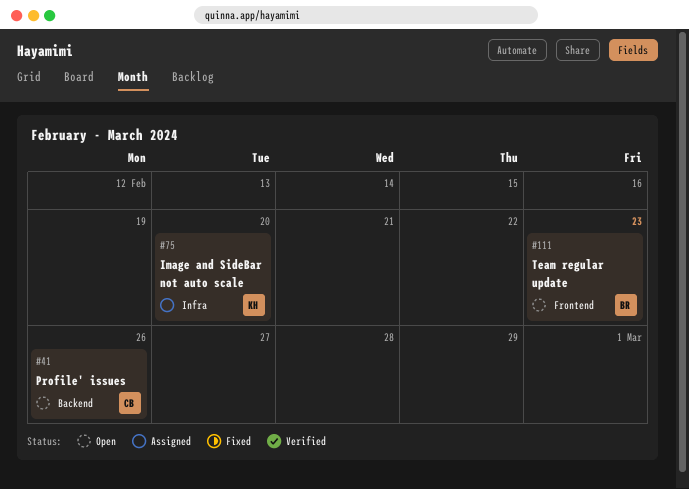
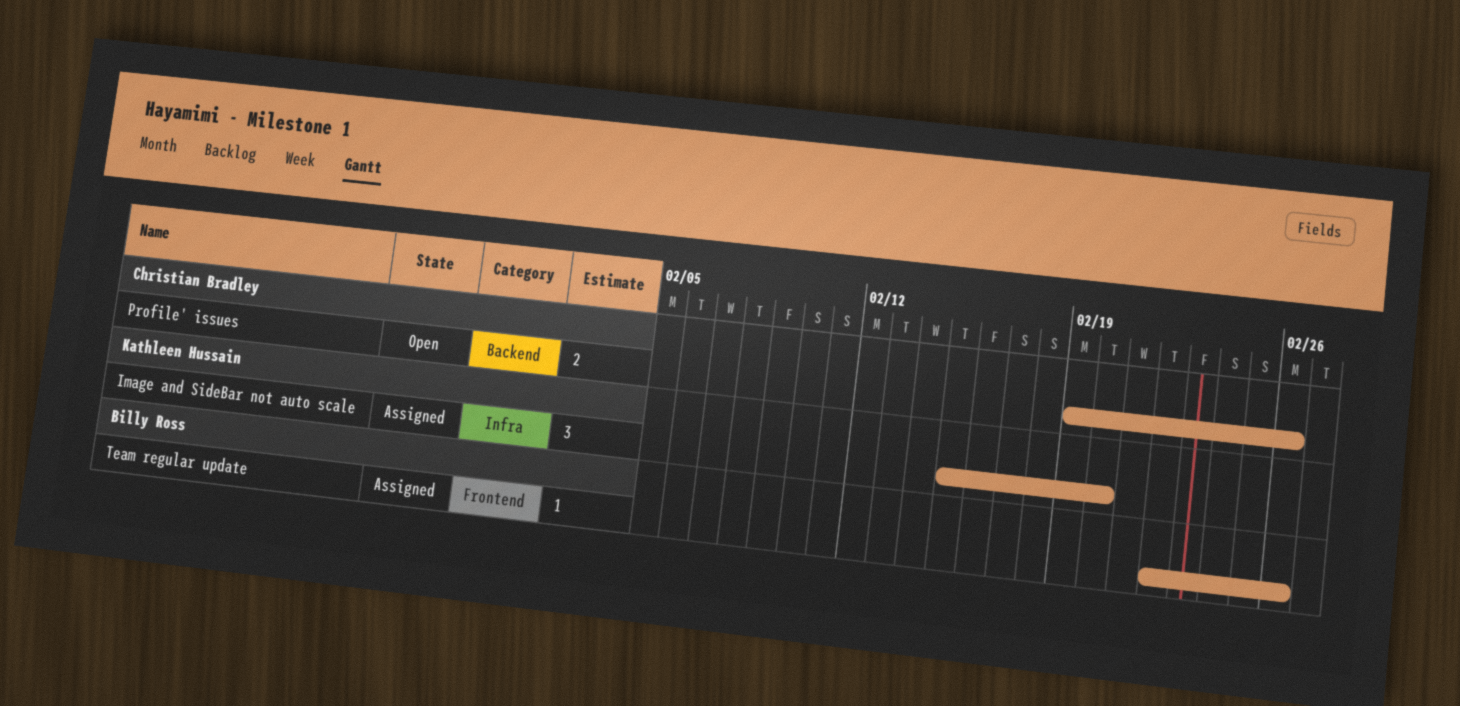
Team regular update, status: Open -> Assigned
Team regular update, due: Feb 23 -> Feb 26

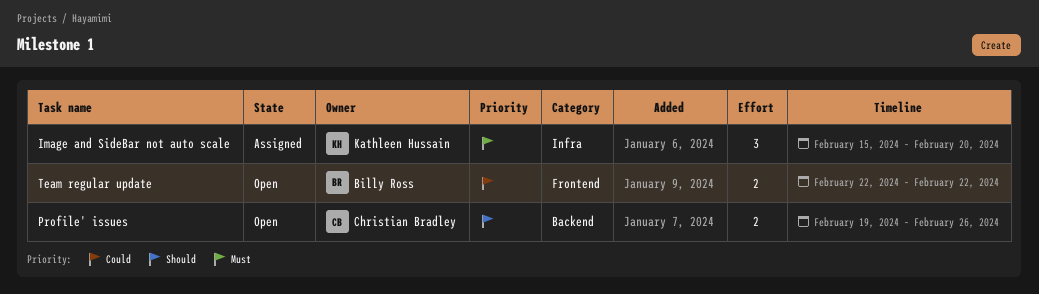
Team regular update, status: Assigned -> Open
Team regular update, estimate: 1 -> 2
Team regular update, due: Feb 26 -> Feb 22

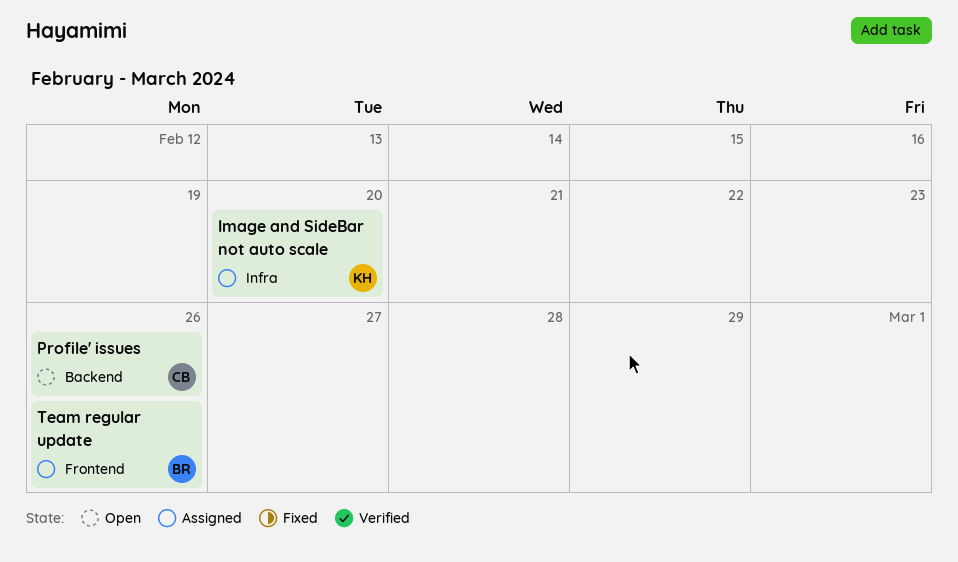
Team regular update, status: Open -> Assigned
Team regular update, due: Feb 22 -> Feb 26

